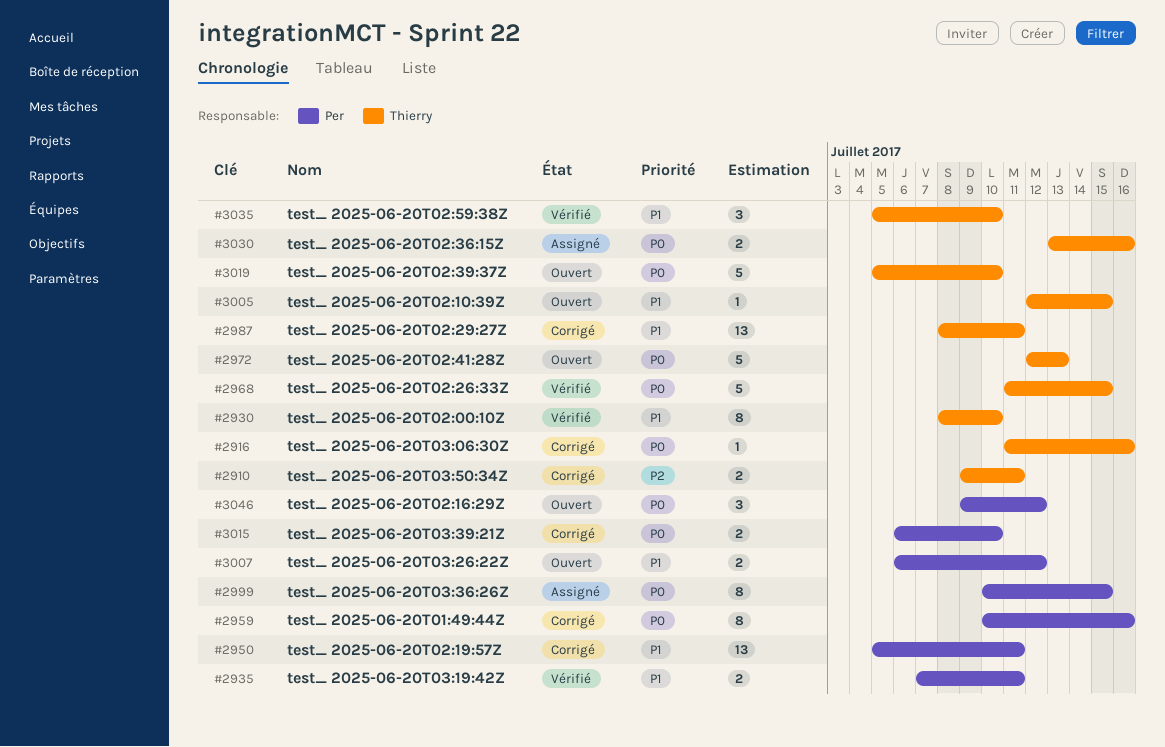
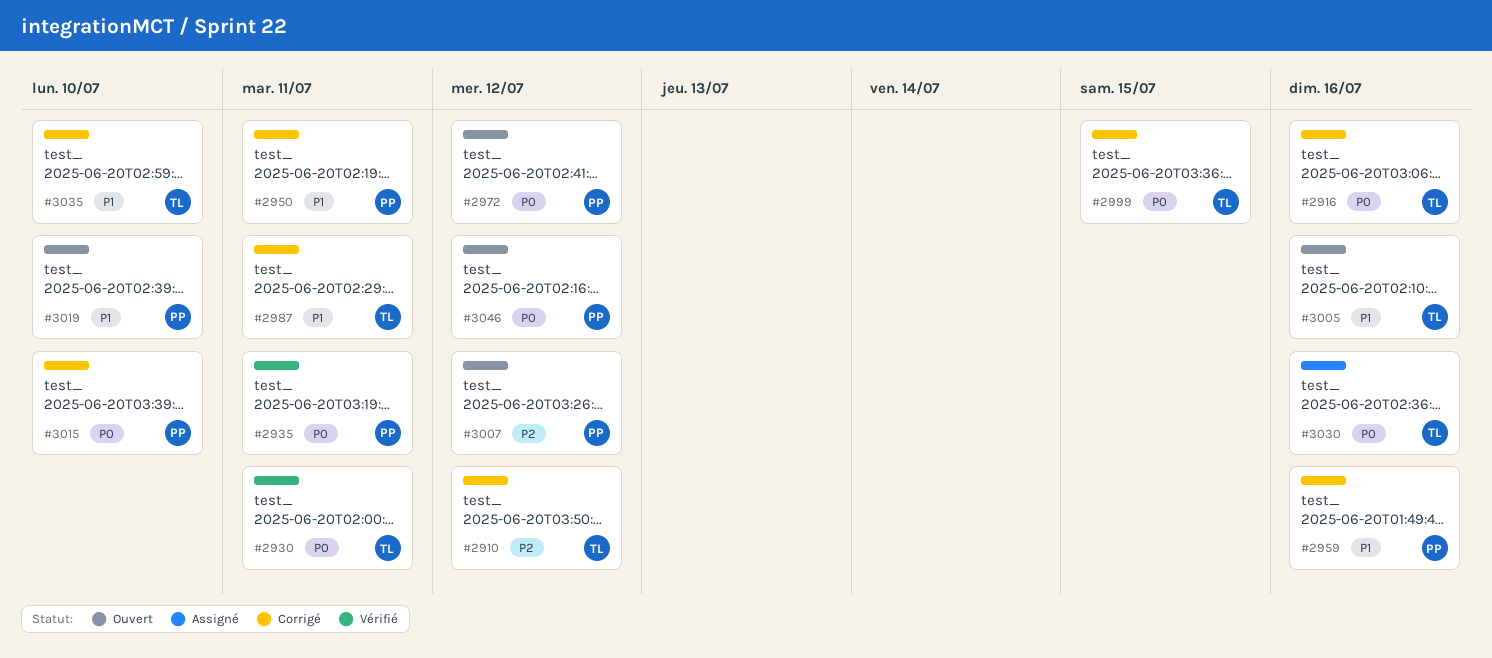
#2910, due: Jul 11 -> Jul 12
#2930, priority: P1 -> P0
#2930, due: Jul 10 -> Jul 11
#2935, priority: P1 -> P0
#2959, priority: P0 -> P1
#2968: present -> none
#2972, owner: Thierry -> Per
#2972, due: Jul 13 -> Jul 12
#2999, status: Assigné -> Corrigé
#2999, owner: Per -> Thierry
#3005, due: Jul 15 -> Jul 16
#3007, priority: P1 -> P2
#3019, owner: Thierry -> Per
#3019, priority: P0 -> P1
#3035, status: Vérifié -> Corrigé

